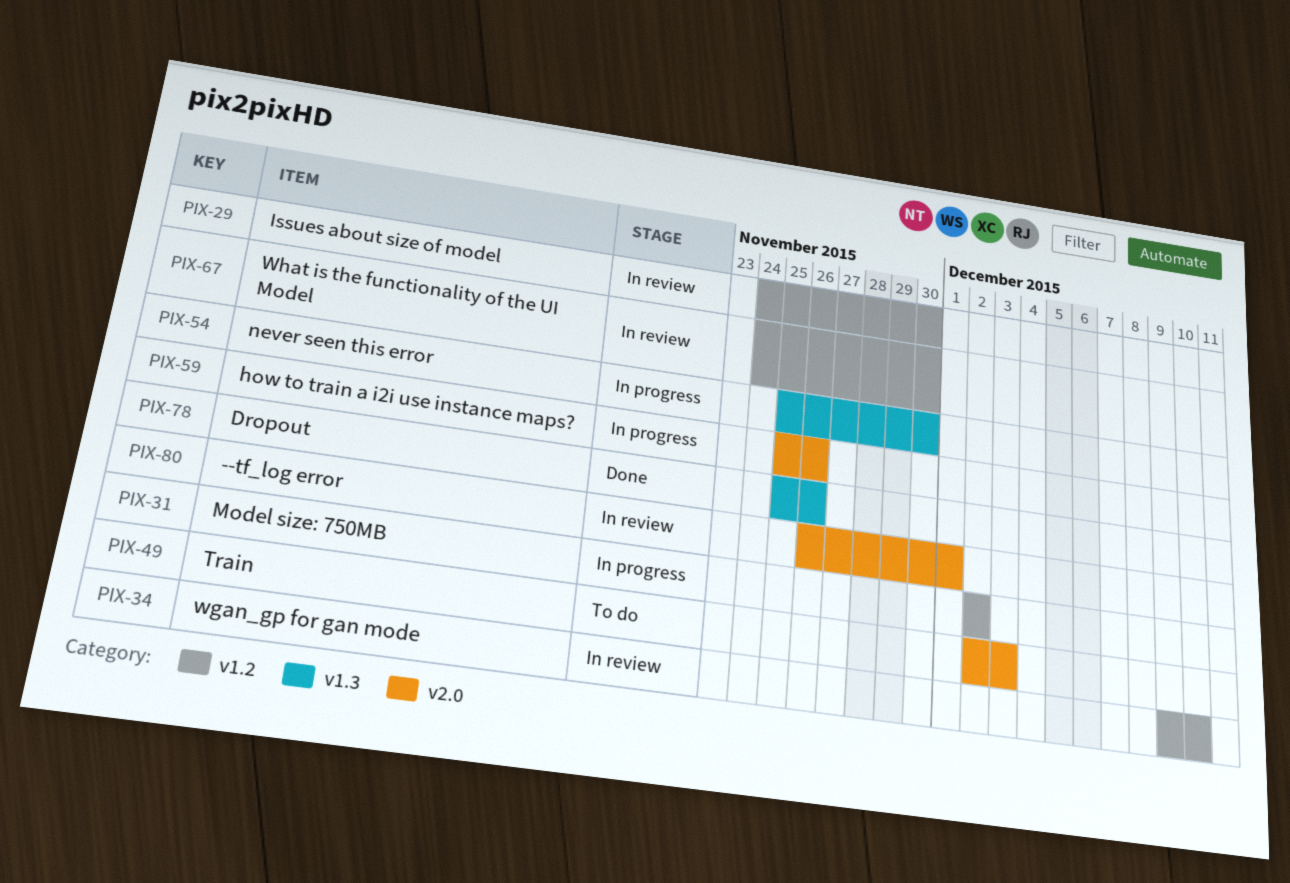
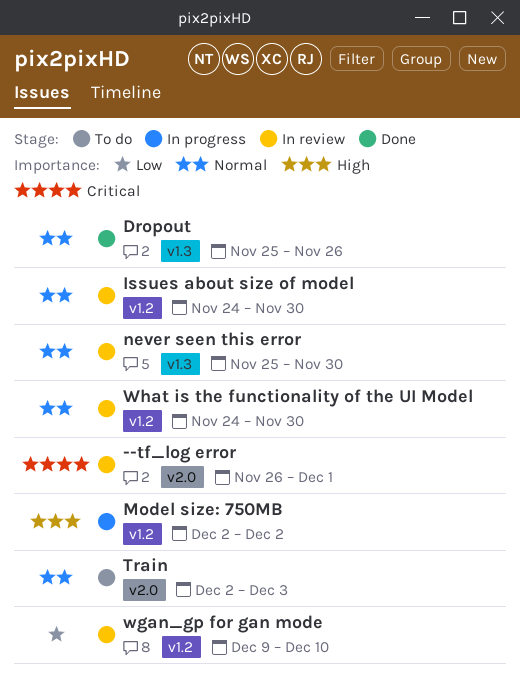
how to train a i2i use instance maps?: present -> none
never seen this error, status: In progress -> In review

